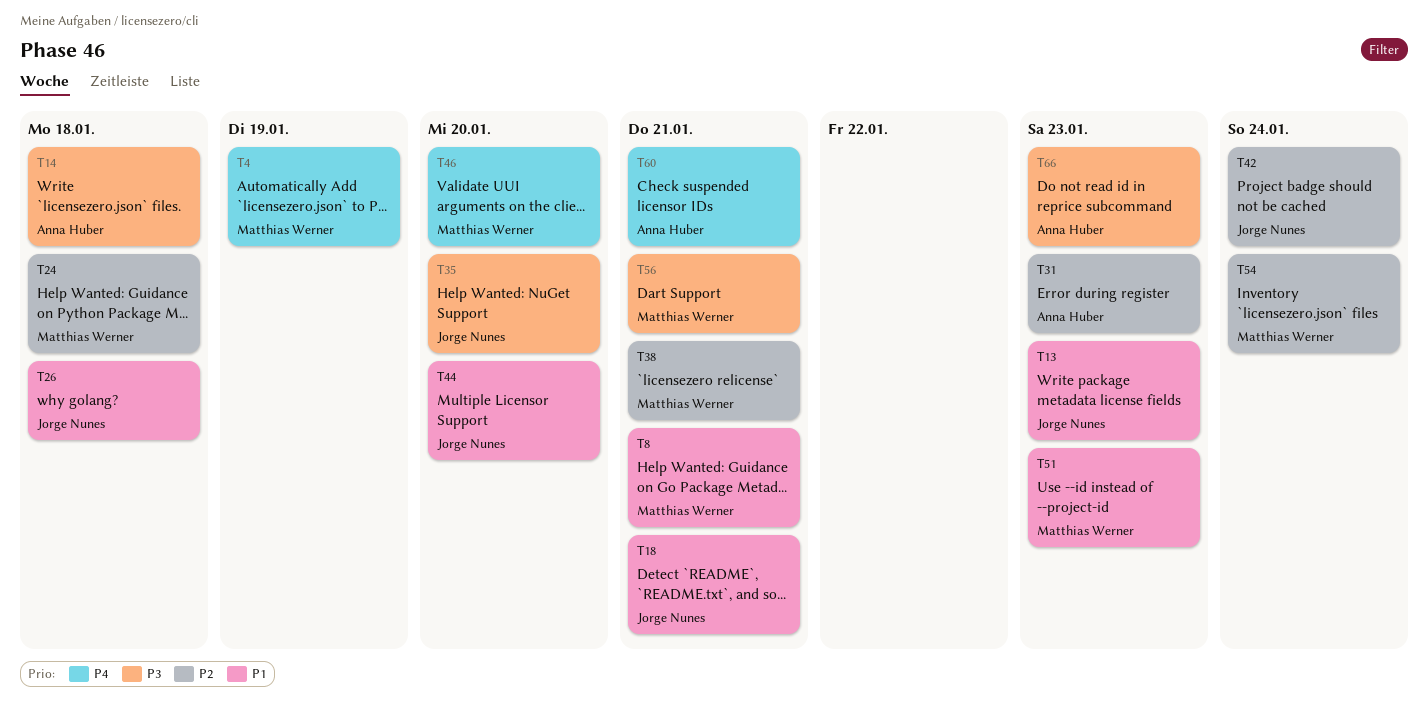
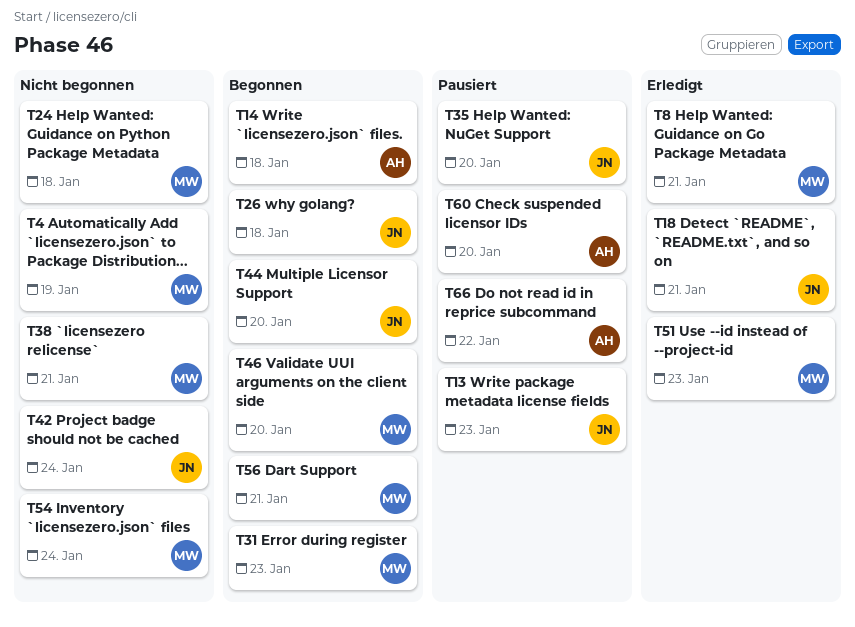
T31, owner: Anna Huber -> Matthias Werner
T60, due: Jan 21 -> Jan 20
T66, due: Jan 23 -> Jan 22

